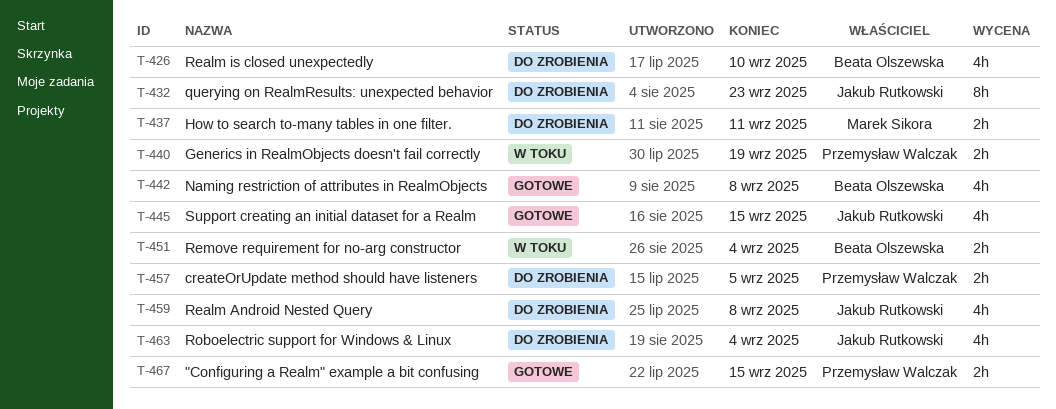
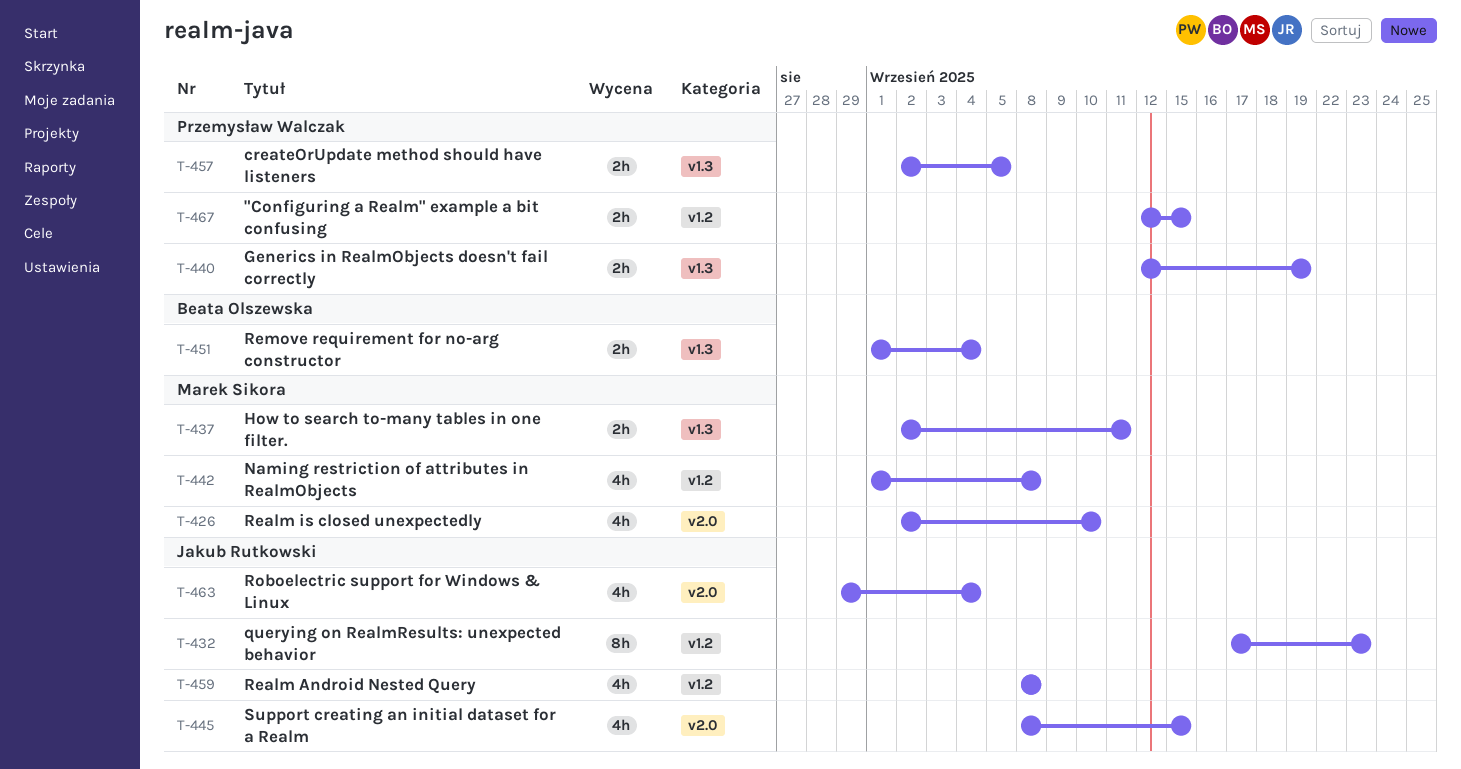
T-426, owner: Beata Olszewska -> Marek Sikora
T-442, owner: Beata Olszewska -> Marek Sikora

